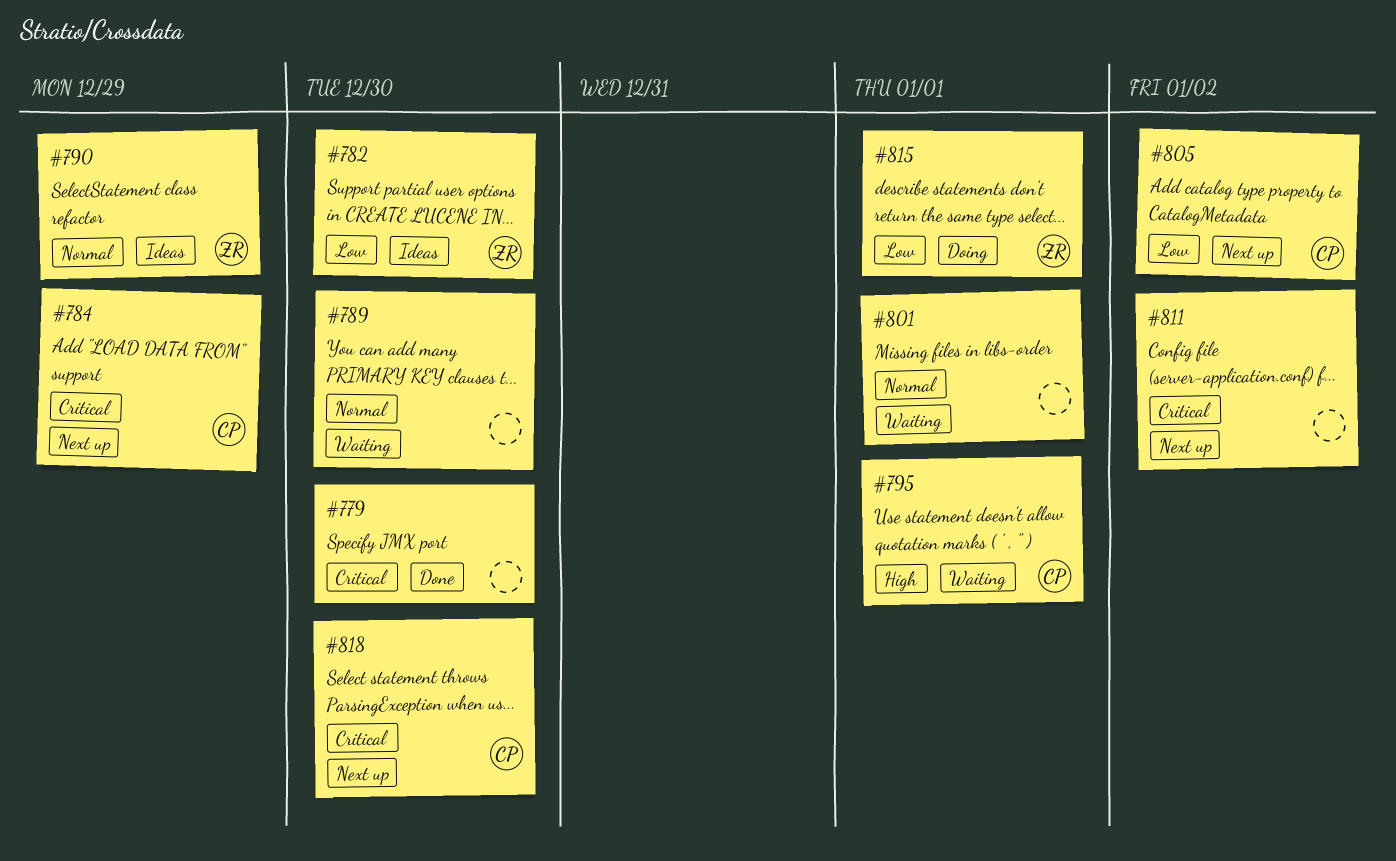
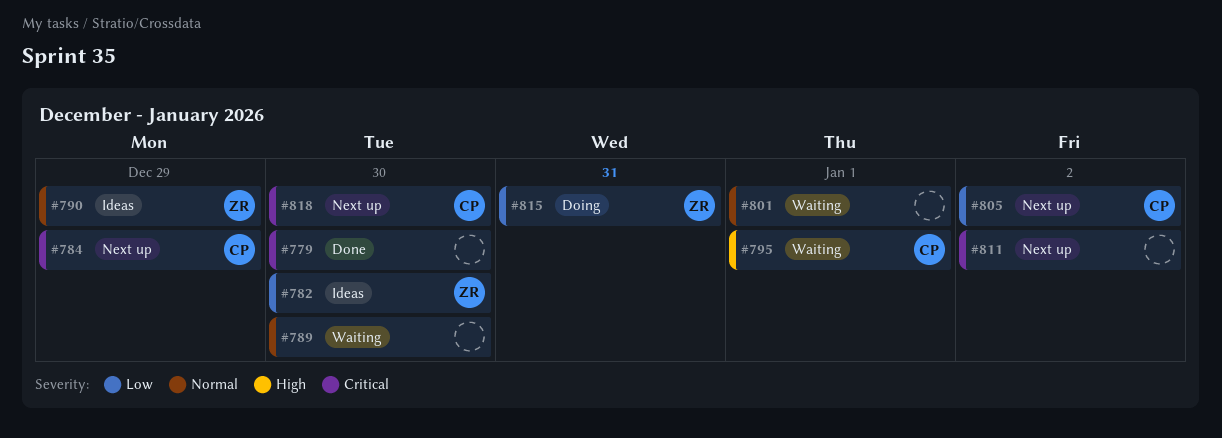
#815, due: Jan 1 -> Dec 31

